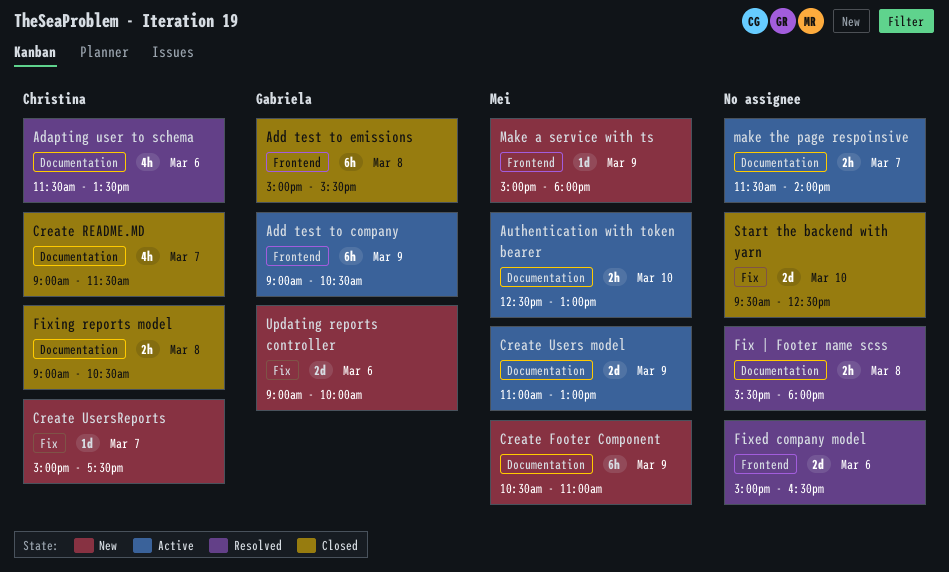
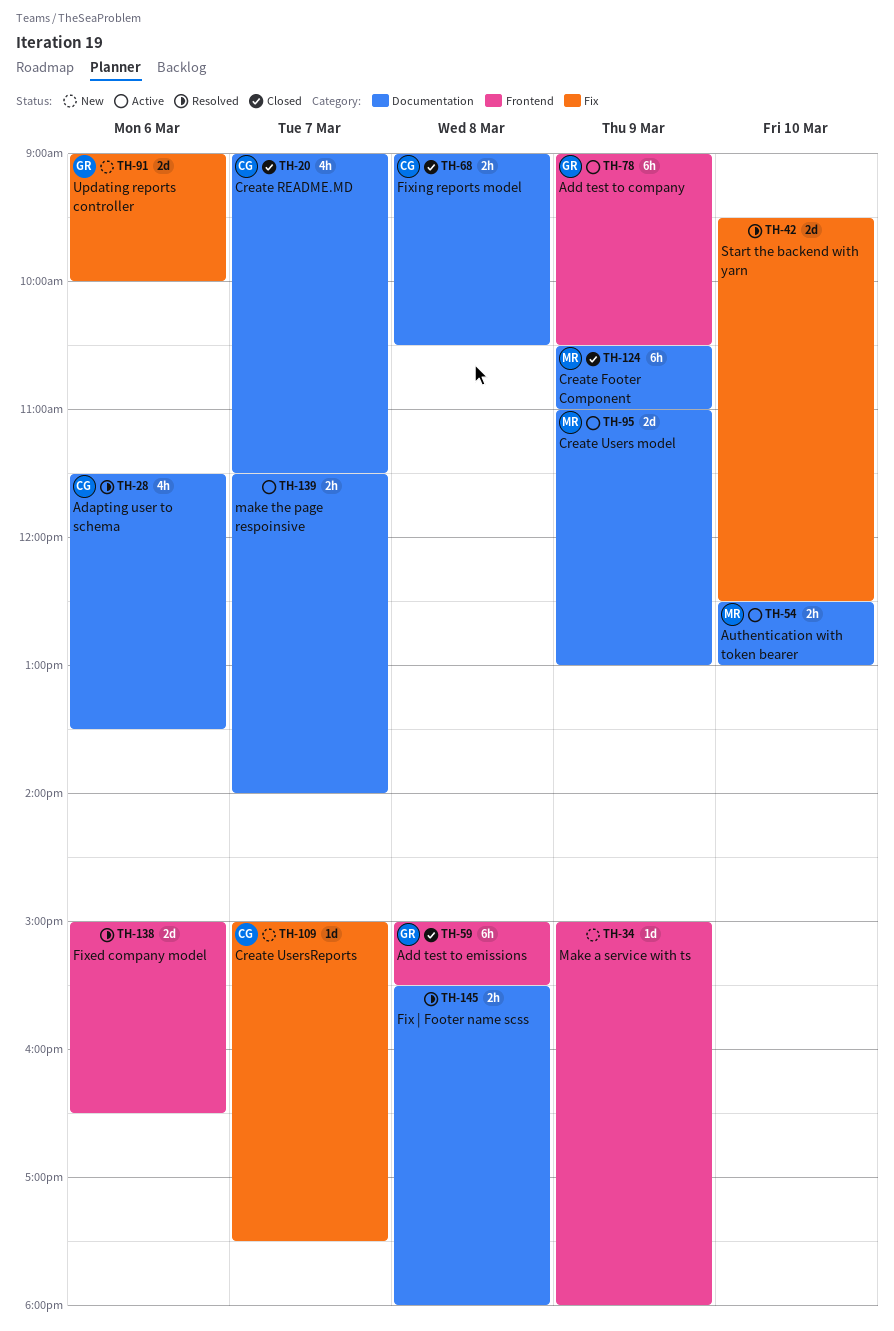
Create Footer Component, status: New -> Closed
Make a service with ts, owner: Mei -> none
Start the backend with yarn, status: Closed -> Resolved

